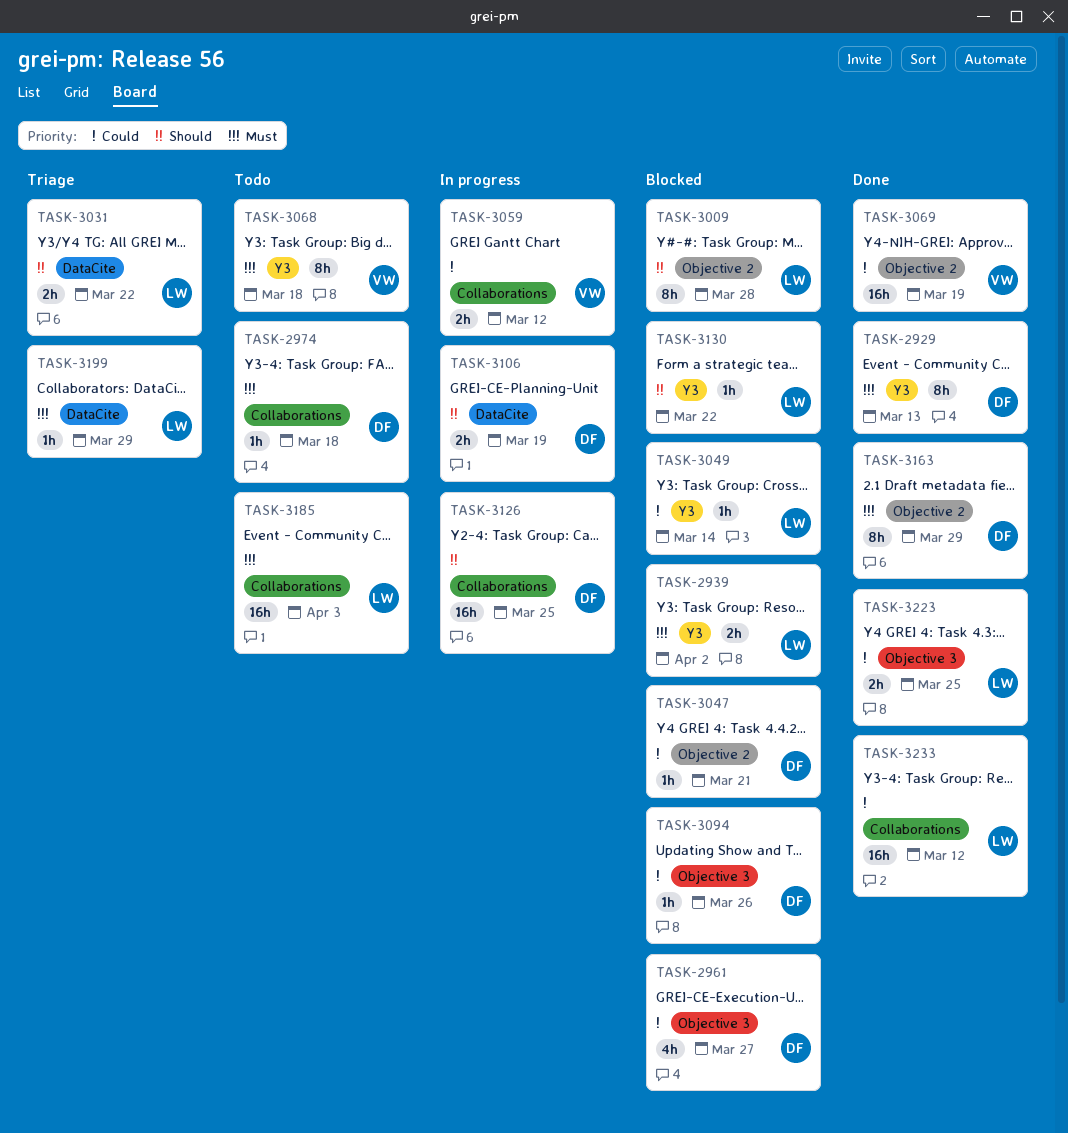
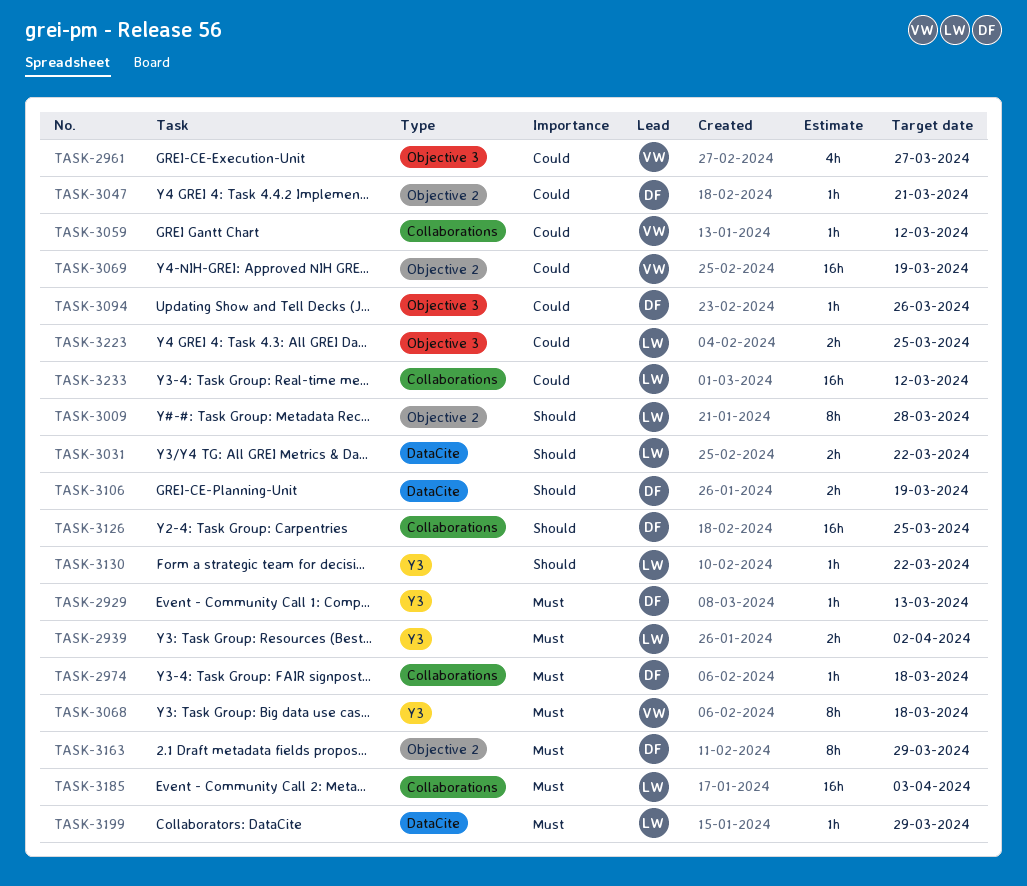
TASK-2929, estimate: 8h -> 1h
TASK-2961, owner: DF -> VW
TASK-3049: present -> none
TASK-3059, estimate: 2h -> 1h

